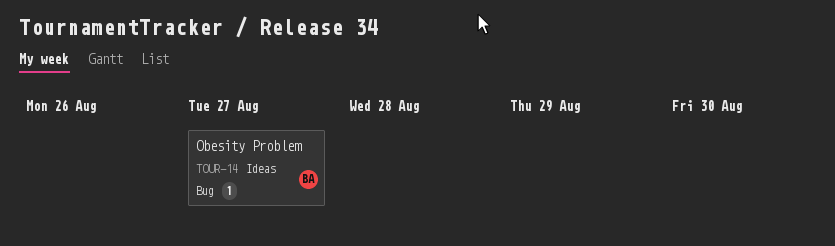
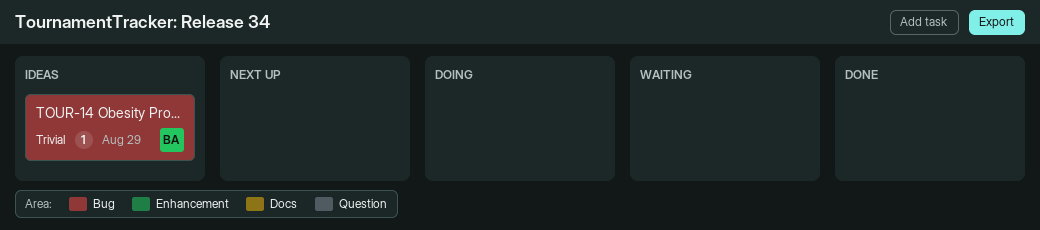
TOUR-14, due: Aug 27 -> Aug 29

